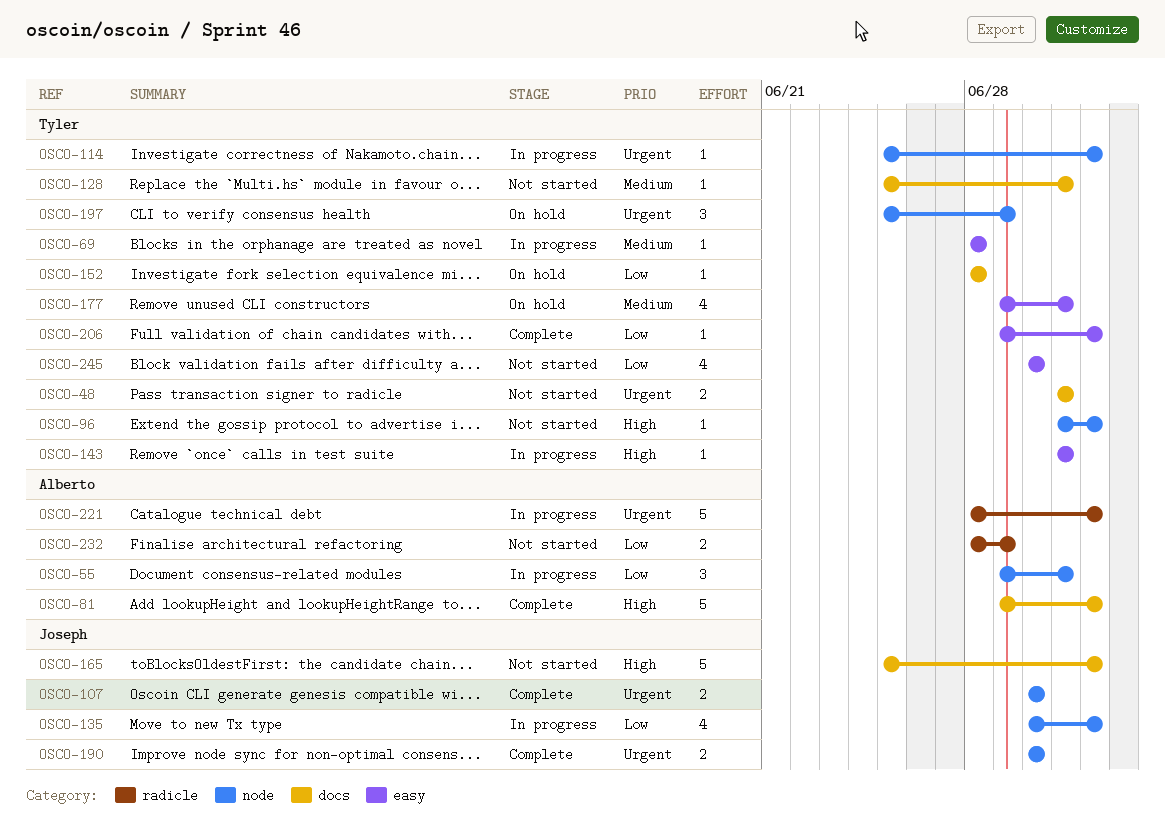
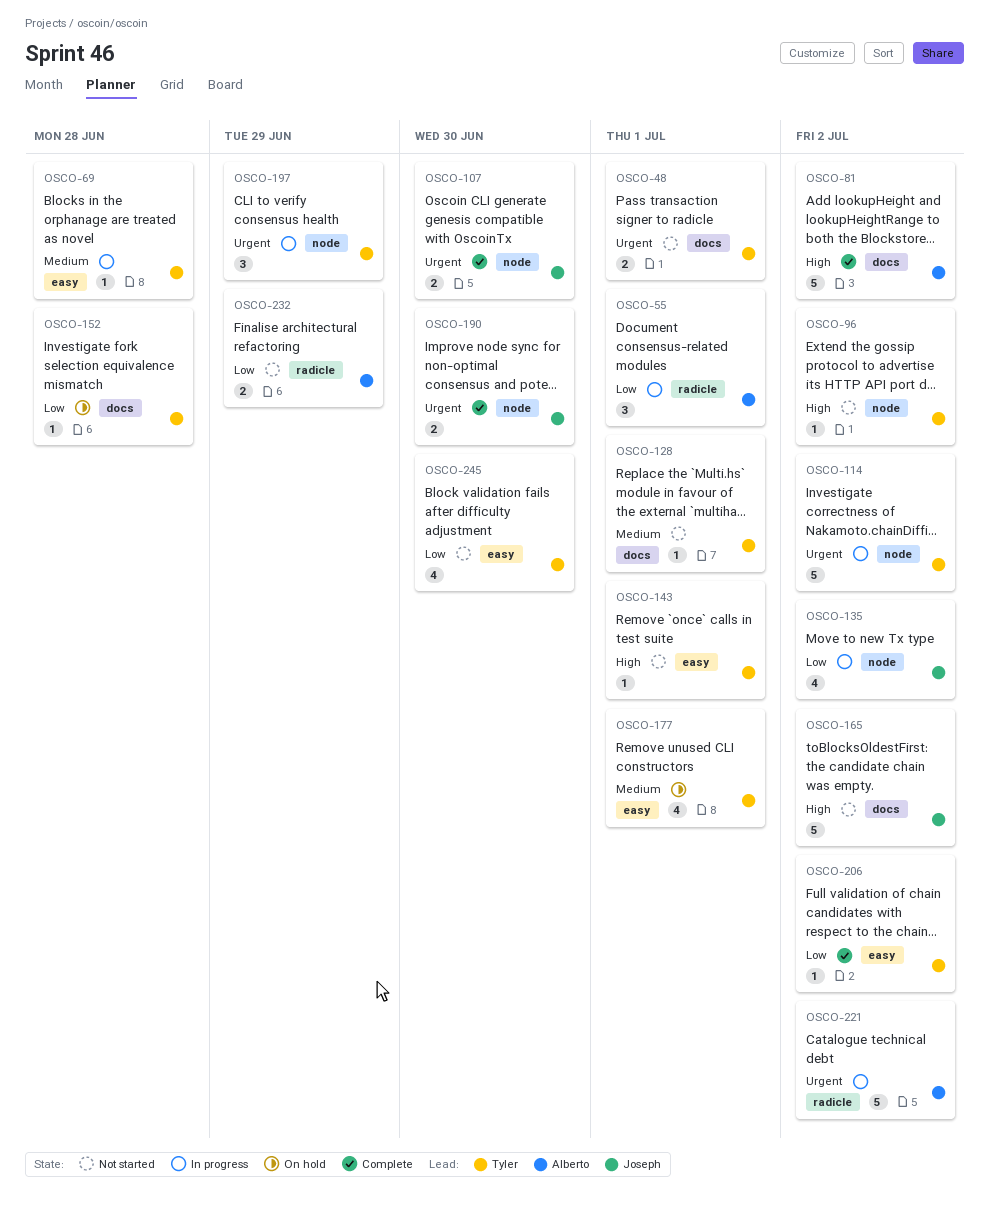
OSCO-55, label: node -> radicle
OSCO-114, estimate: 1 -> 5
OSCO-143, status: In progress -> Not started
OSCO-197, status: On hold -> In progress

